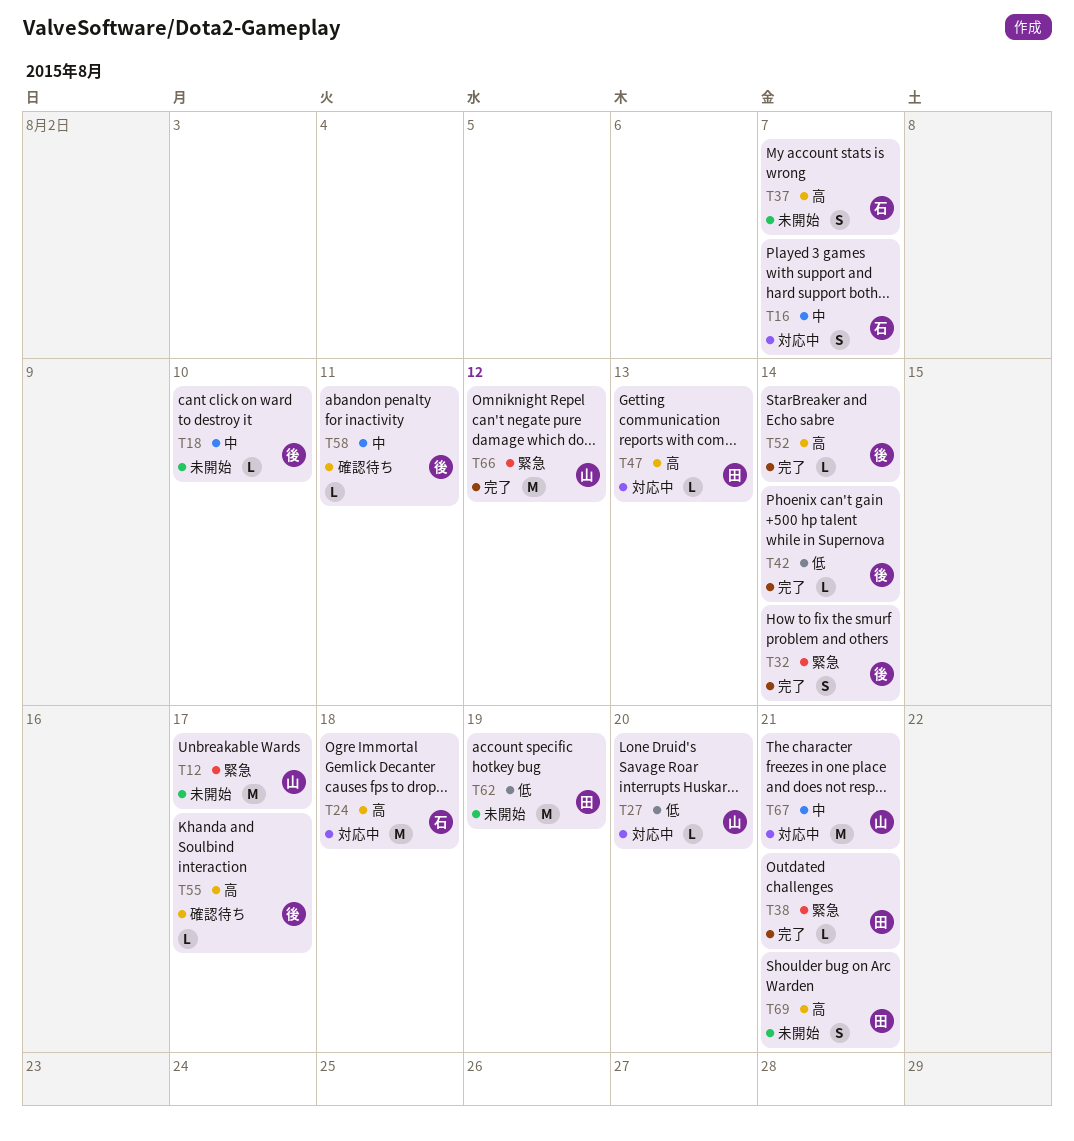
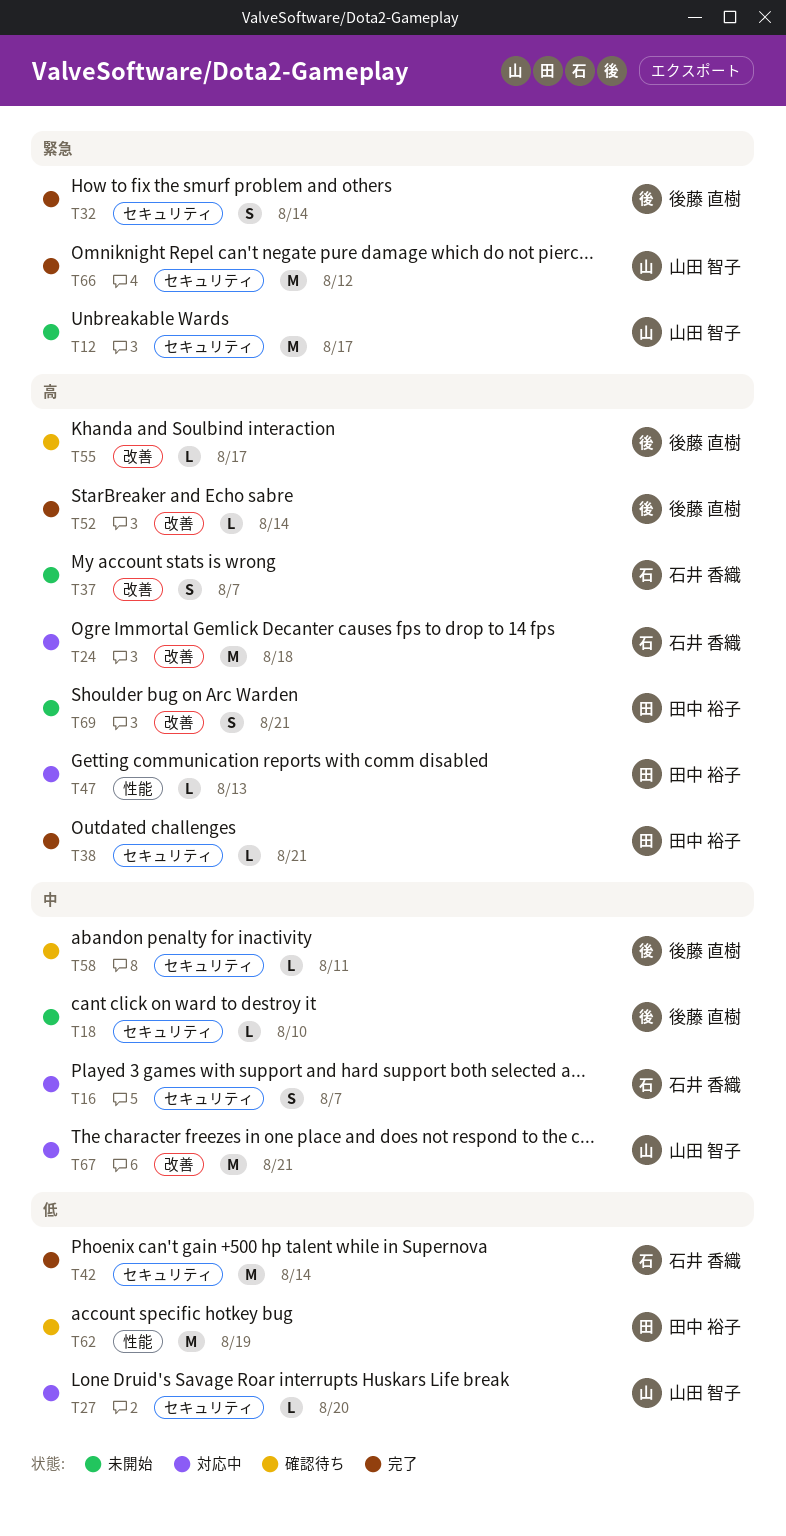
T38, priority: 緊急 -> 高
T42, owner: 後藤 直樹 -> 石井 香織
T42, estimate: L -> M
T62, status: 未開始 -> 確認待ち

